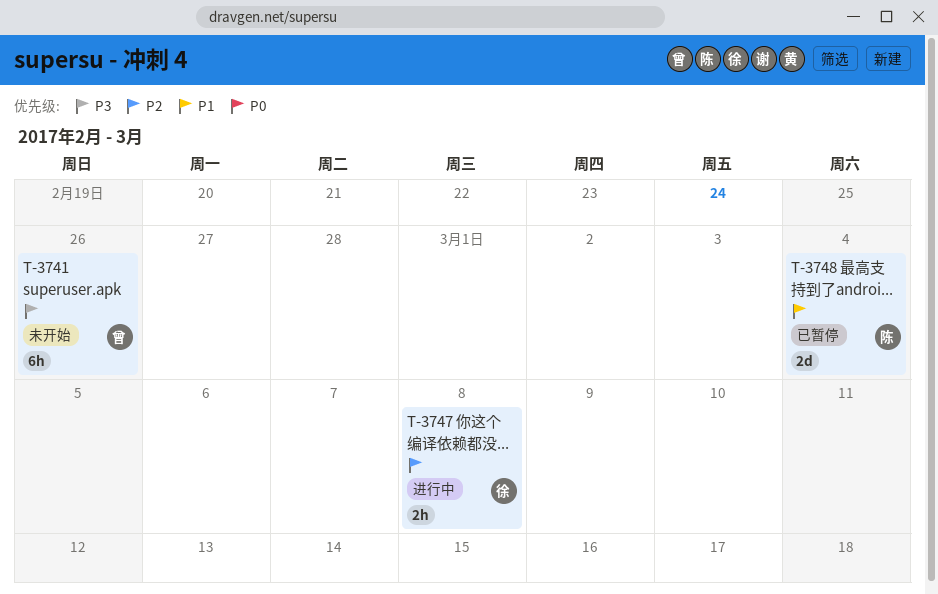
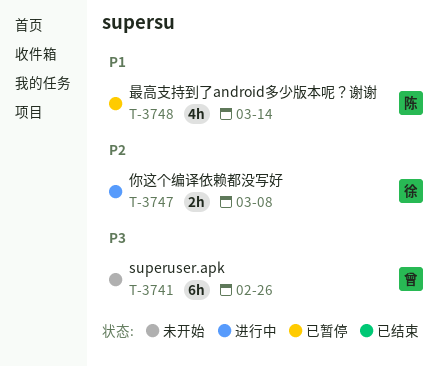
T-3748, estimate: 2d -> 4h
T-3748, due: Mar 4 -> Mar 14

